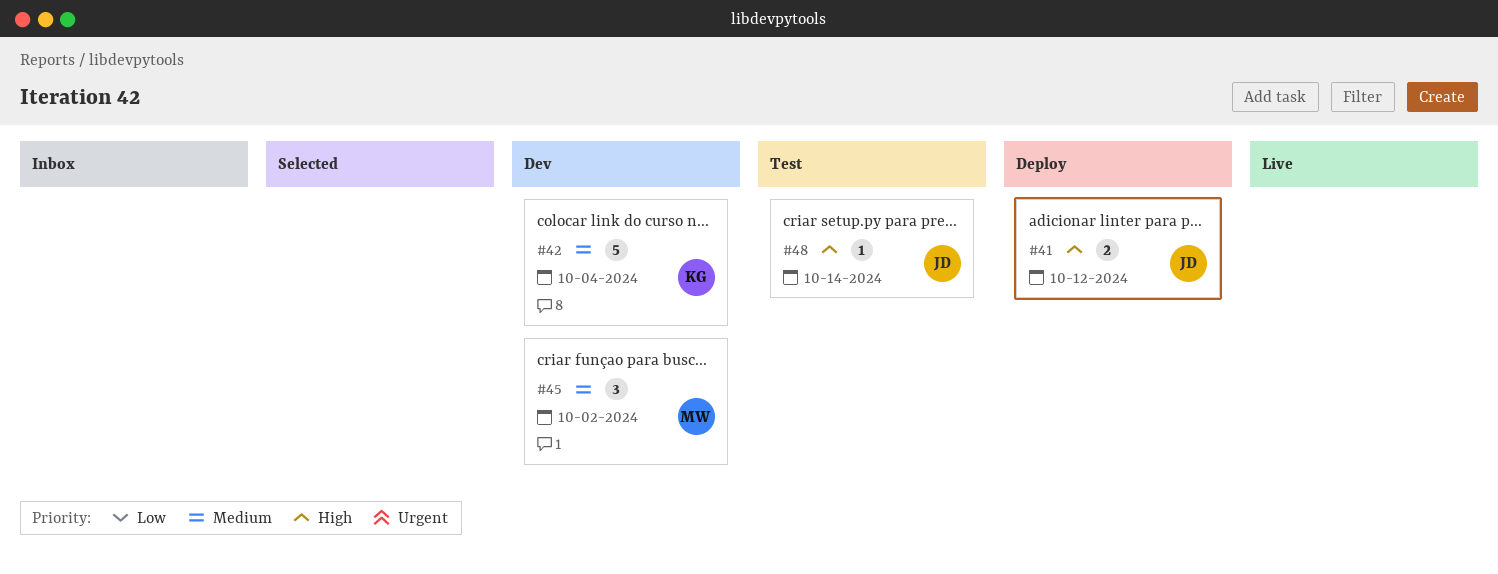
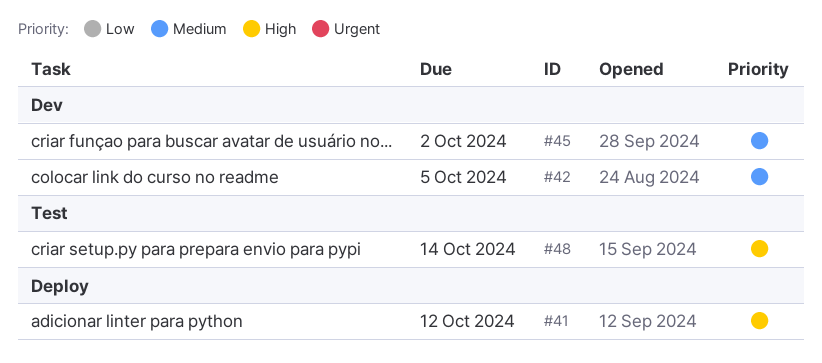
#42, due: Oct 4 -> Oct 5

